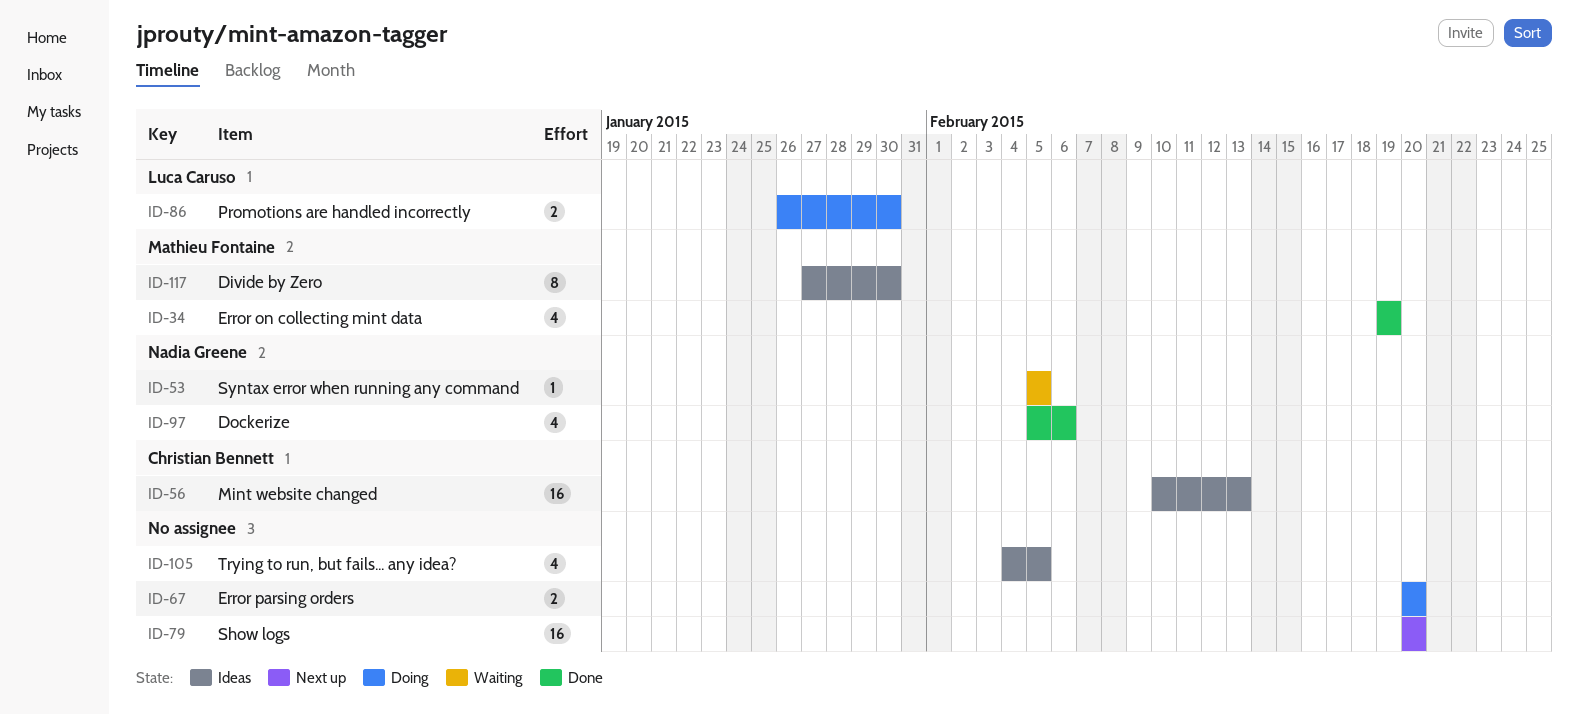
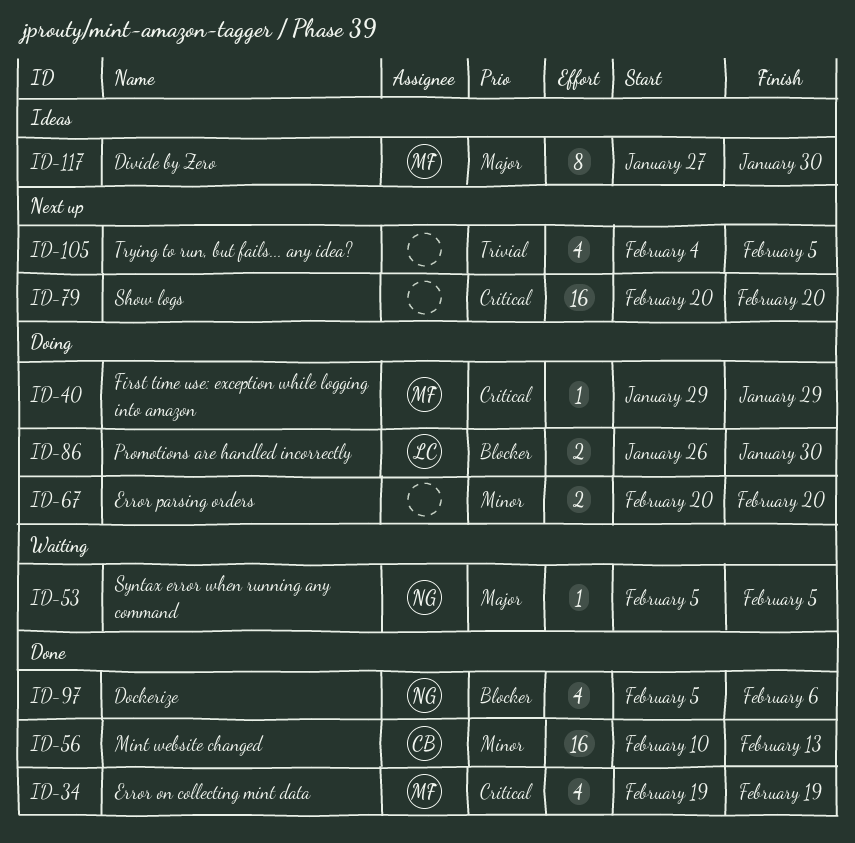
ID-40: none -> present
ID-56, status: Ideas -> Done
ID-105, status: Ideas -> Next up

